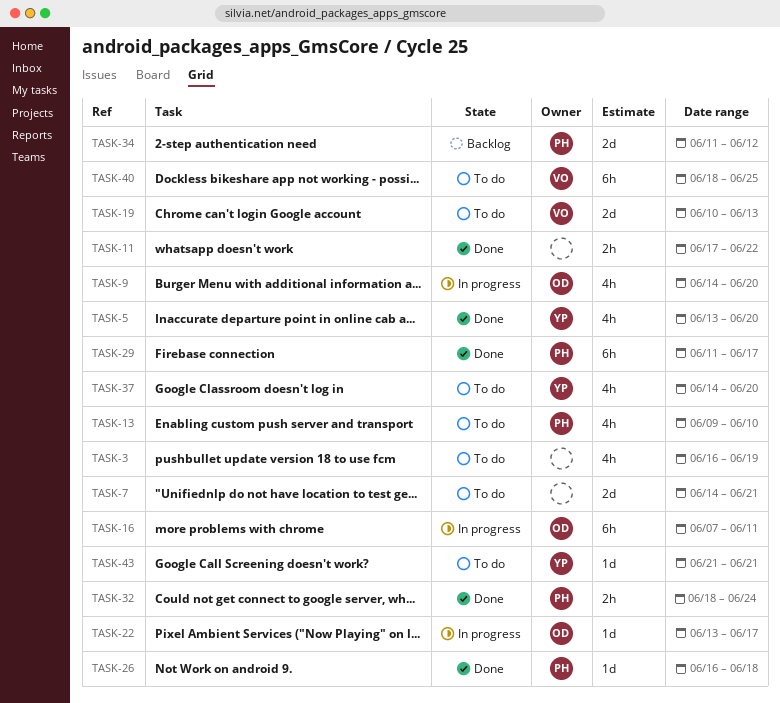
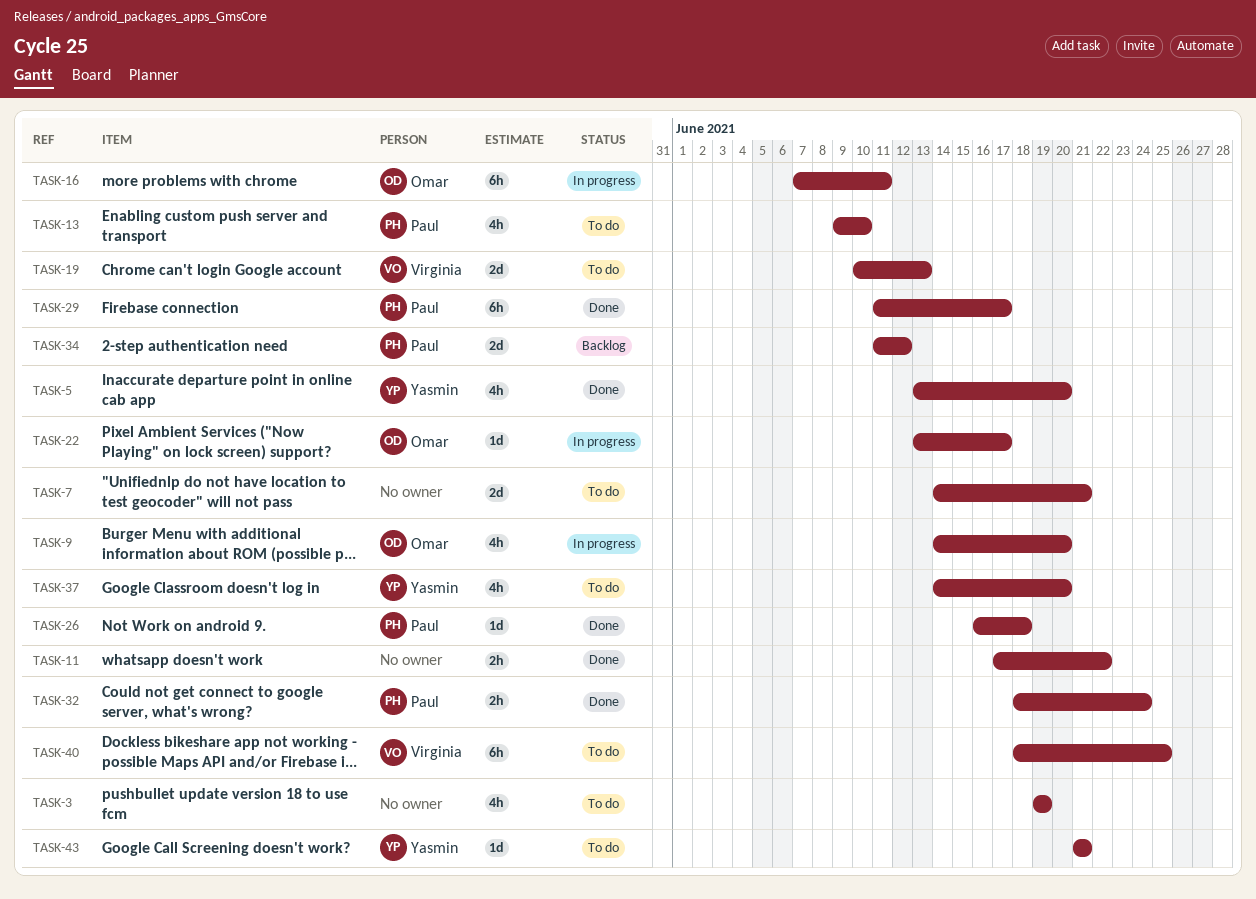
TASK-3, start: Jun 16 -> Jun 19

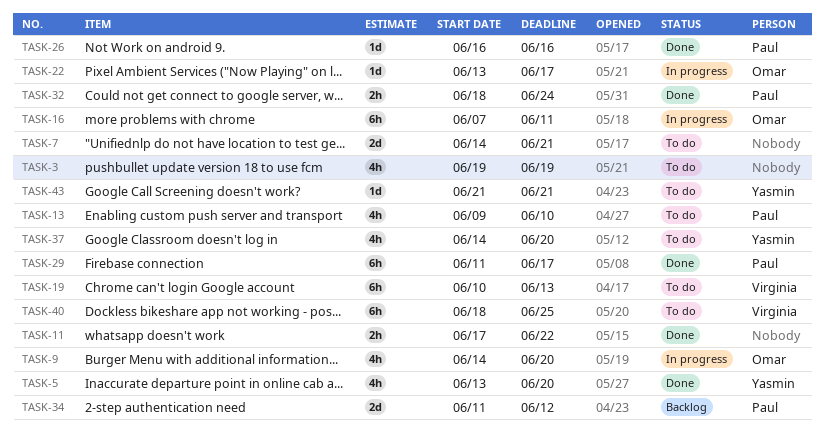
TASK-19, estimate: 2d -> 6h
TASK-26, due: Jun 18 -> Jun 16

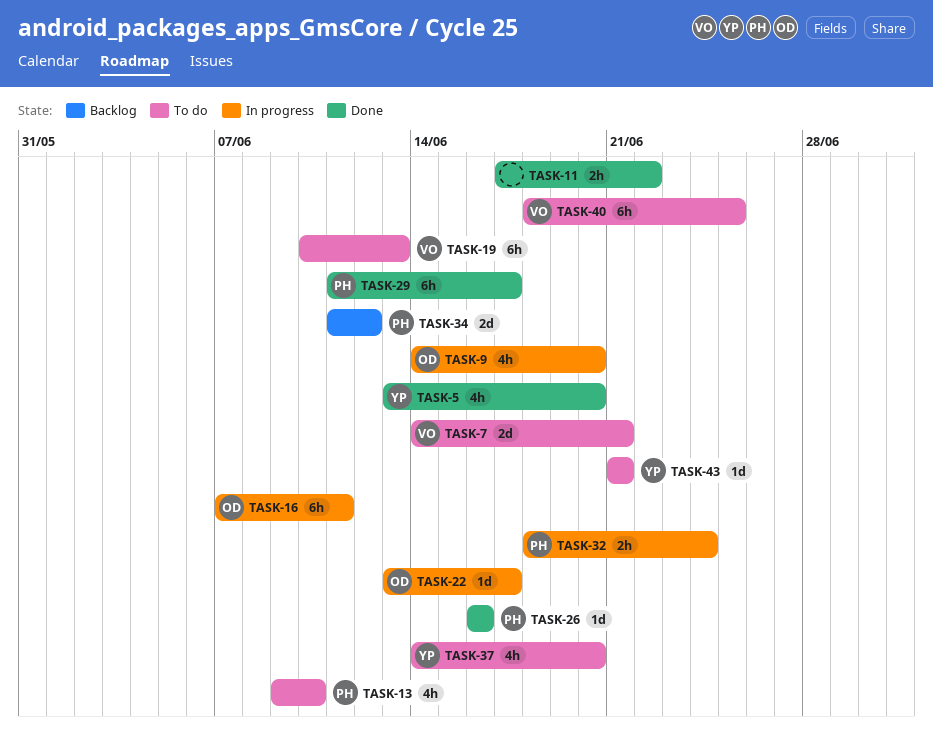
TASK-3: present -> none
TASK-7, owner: none -> Virginia
TASK-32, status: Done -> In progress

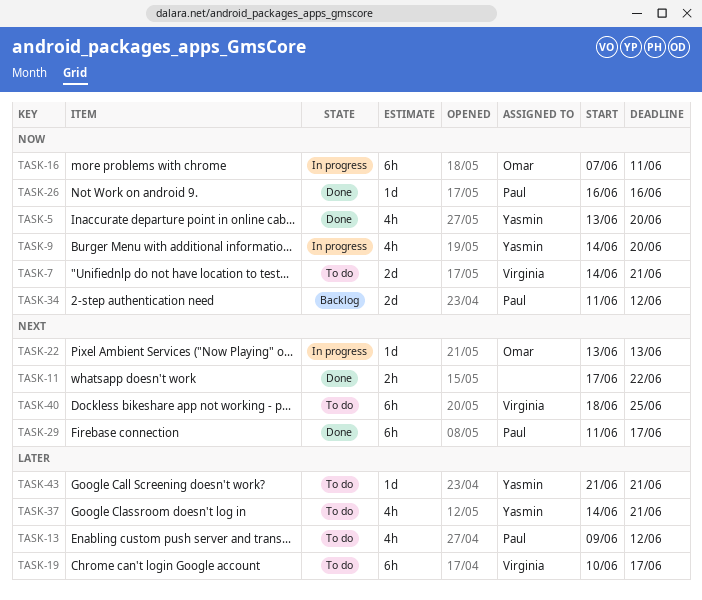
TASK-9, owner: Omar -> Yasmin
TASK-13, due: Jun 10 -> Jun 12
TASK-19, due: Jun 13 -> Jun 17
TASK-22, due: Jun 17 -> Jun 13
TASK-32: present -> none
TASK-37, due: Jun 20 -> Jun 21

